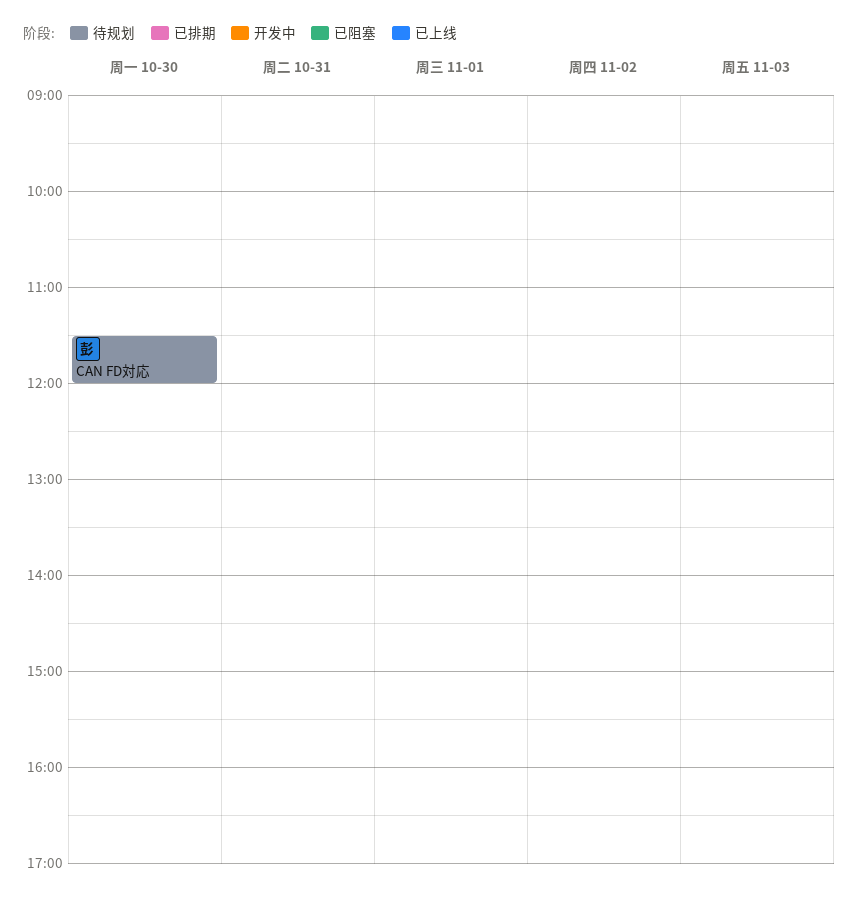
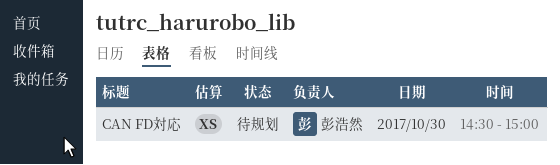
CAN FD対応, begins: 11:30 -> 14:30
CAN FD対応, ends: 12:00 -> 15:00

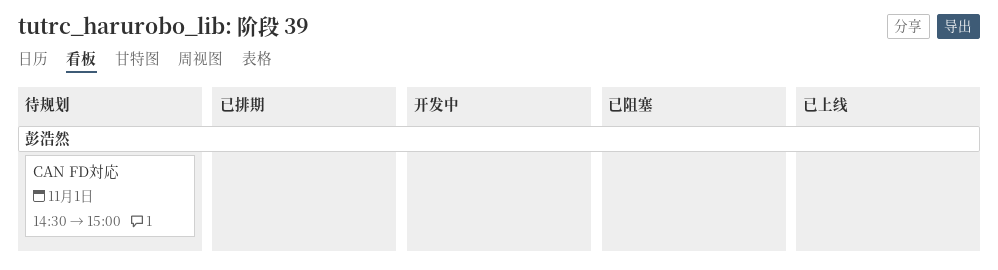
CAN FD対応, day: Oct 30 -> Nov 1

